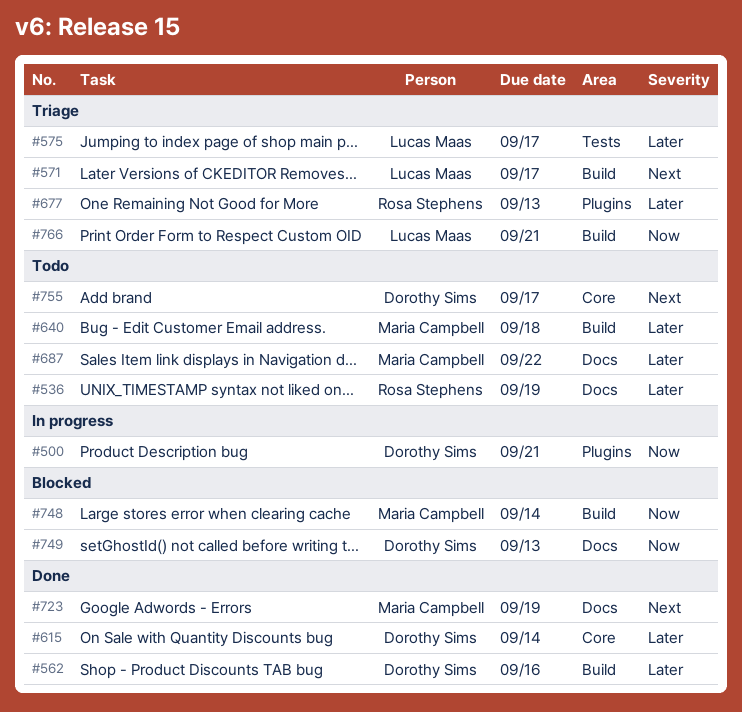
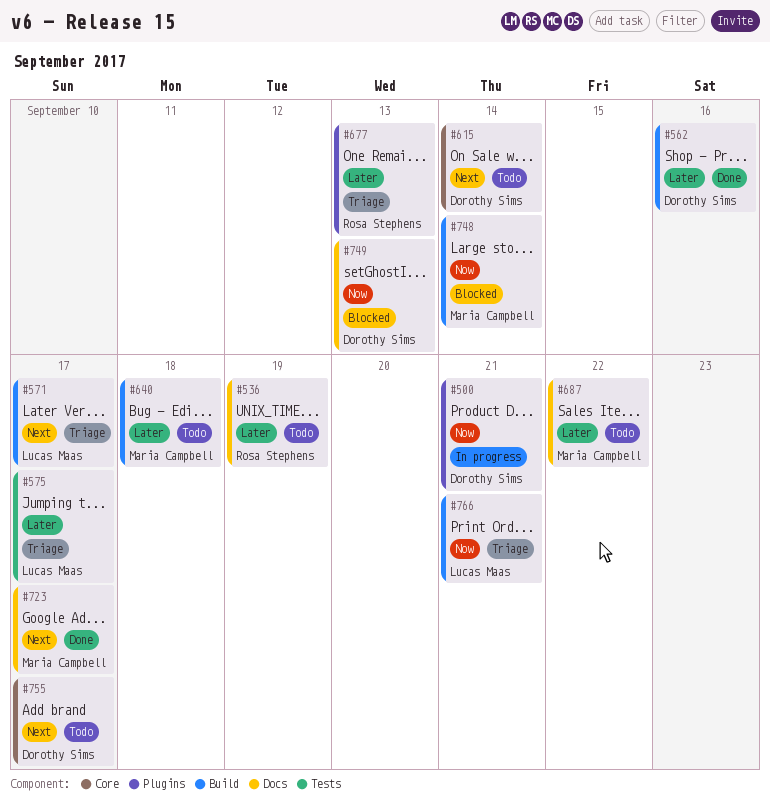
#615, status: Done -> Todo
#615, priority: Later -> Next
#723, due: Sep 19 -> Sep 17

